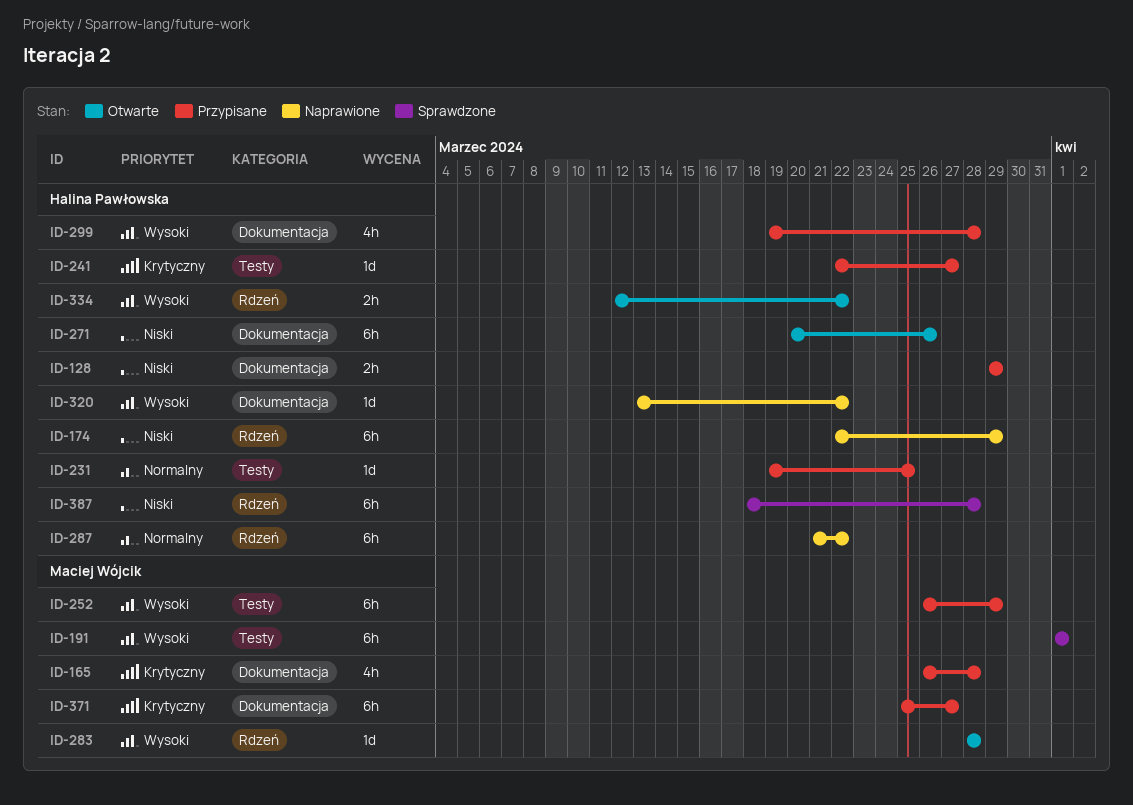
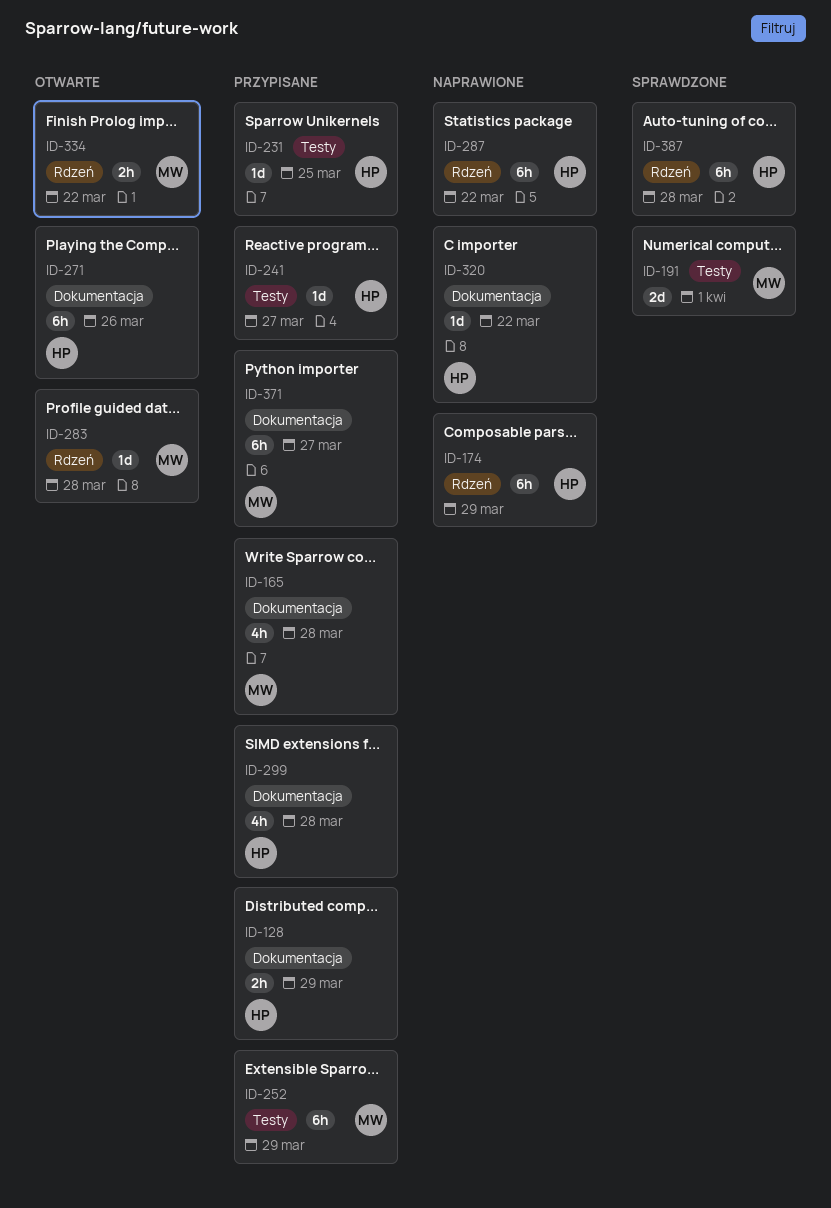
ID-191, estimate: 6h -> 2d
ID-334, owner: Halina Pawłowska -> Maciej Wójcik

